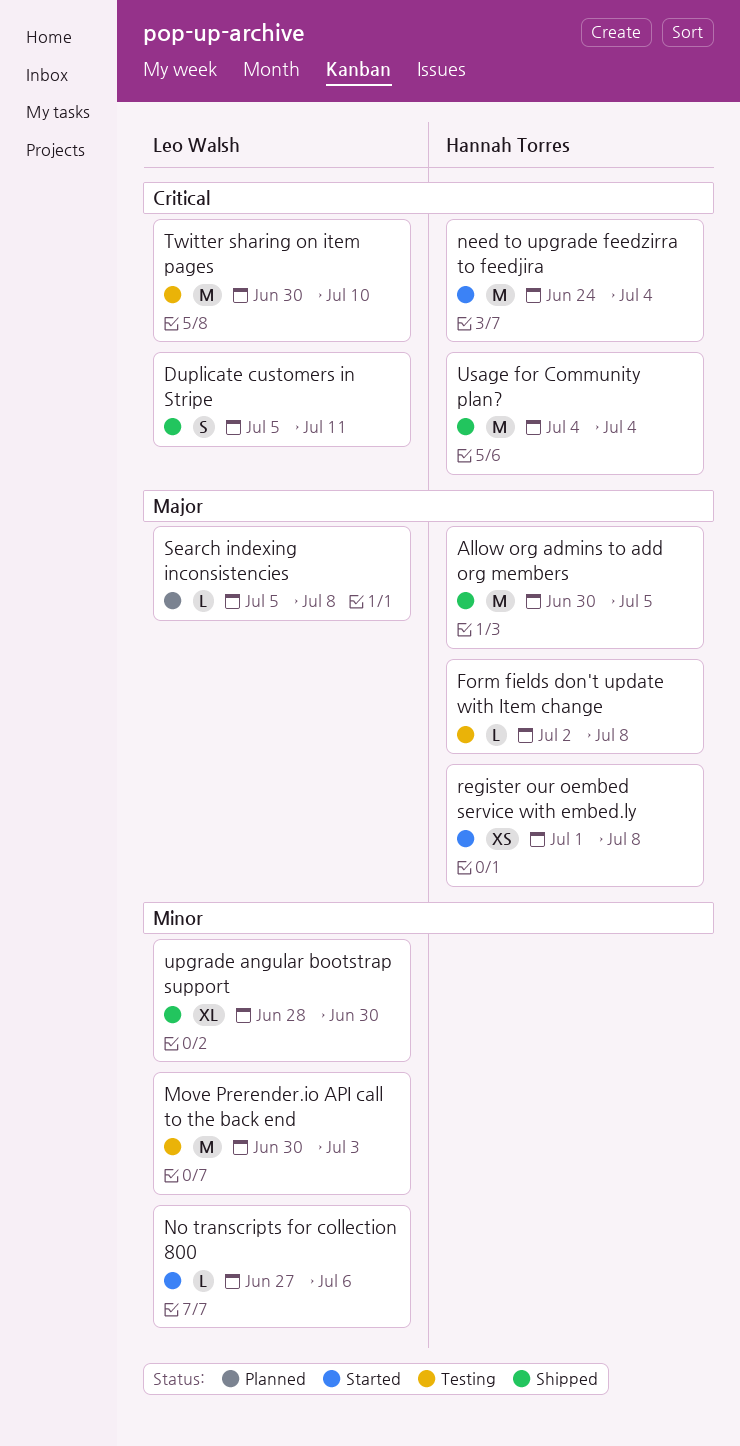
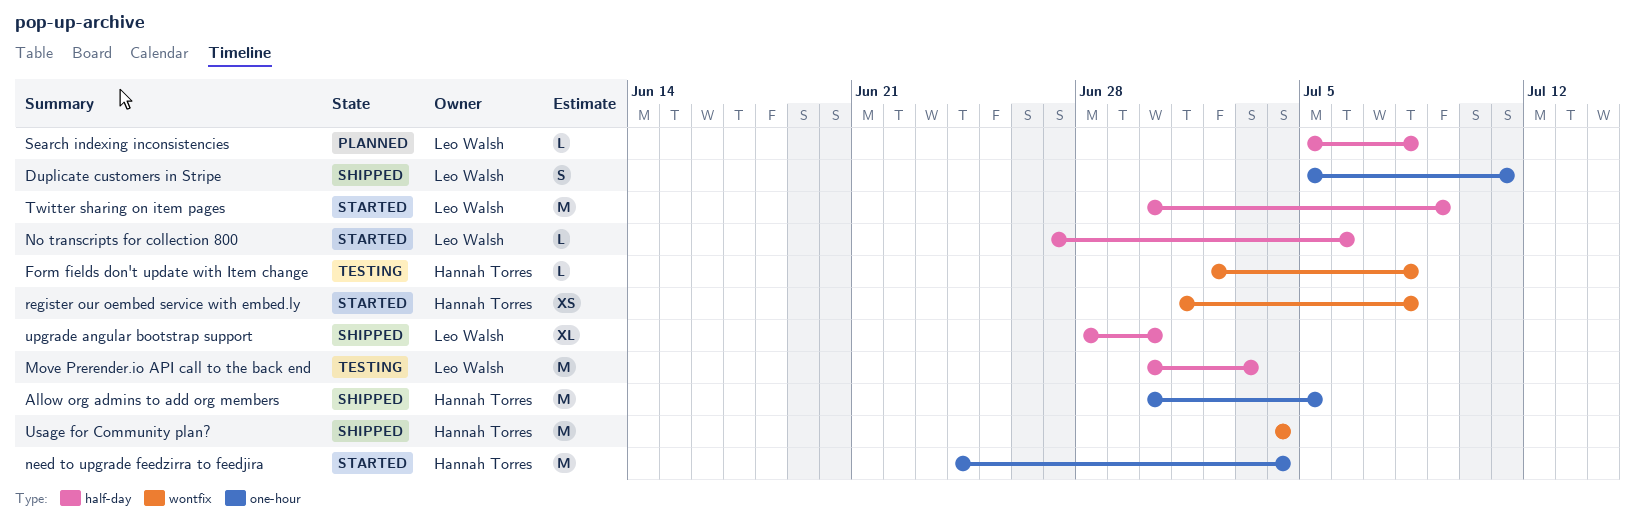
Twitter sharing on item pages, status: Testing -> Started
Twitter sharing on item pages, due: Jul 10 -> Jul 9

